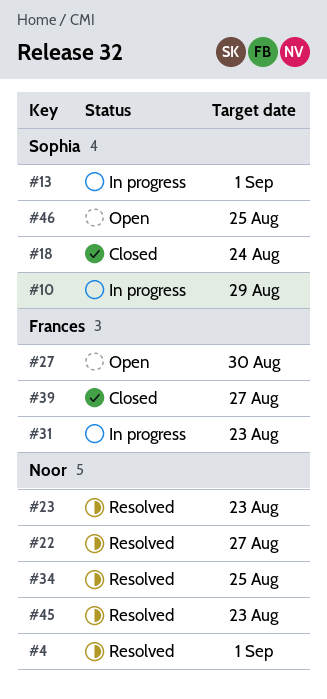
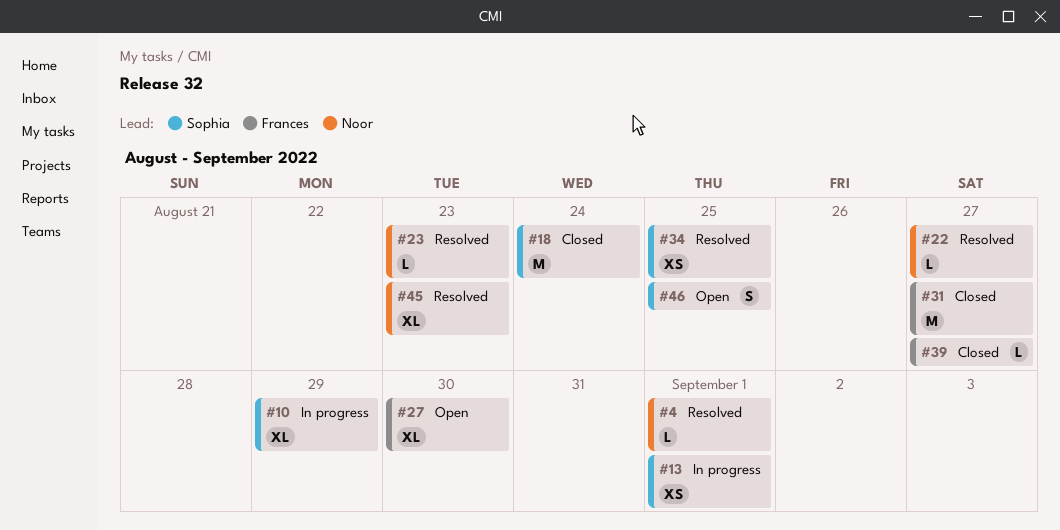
#31, status: In progress -> Closed
#31, due: Aug 23 -> Aug 27
#34, owner: Noor -> Sophia

